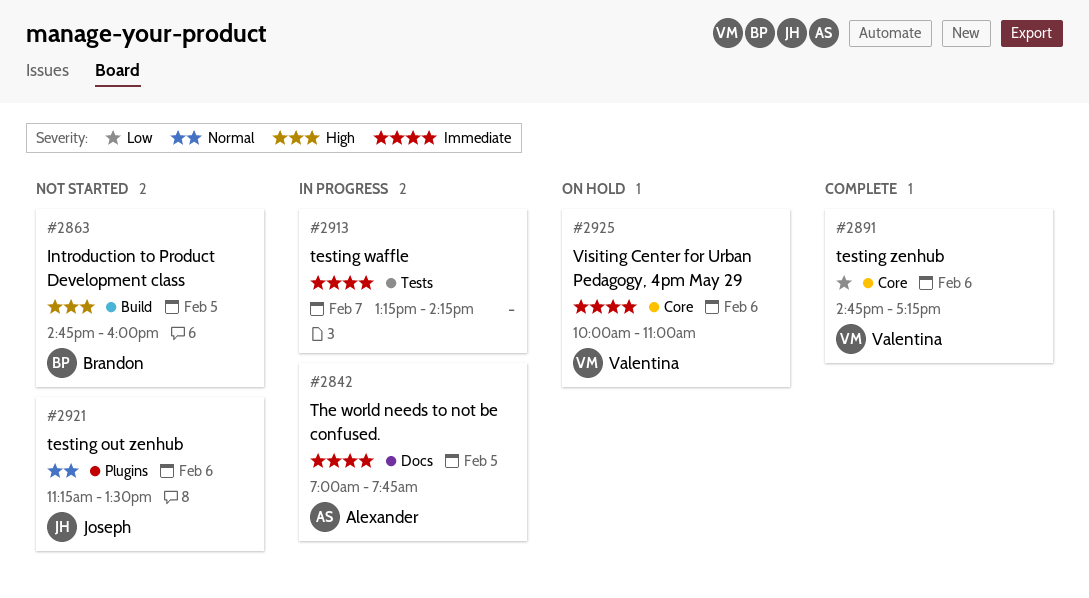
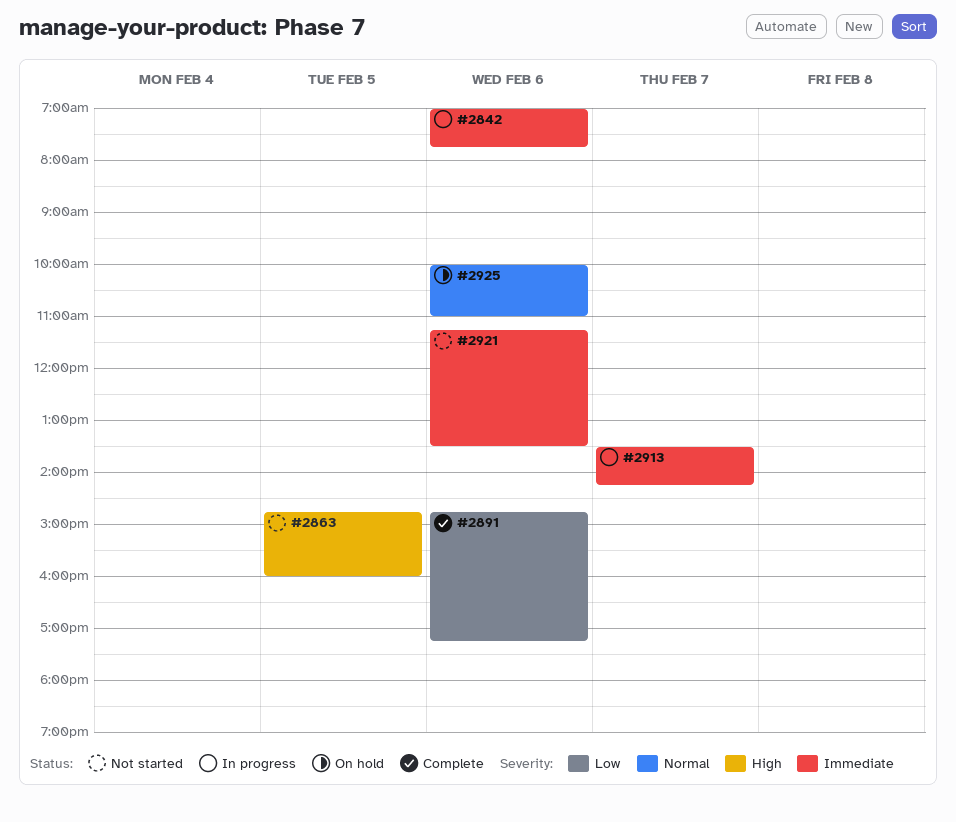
#2842, day: Feb 5 -> Feb 6
#2913, begins: 13:15 -> 13:30
#2921, priority: Normal -> Immediate
#2925, priority: Immediate -> Normal

